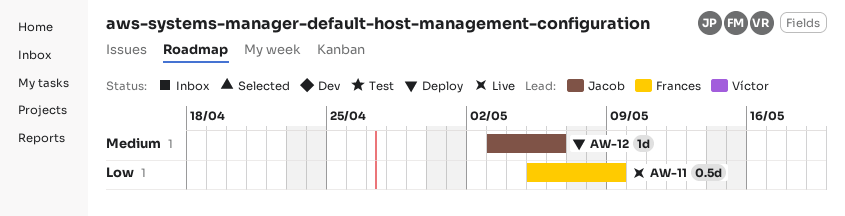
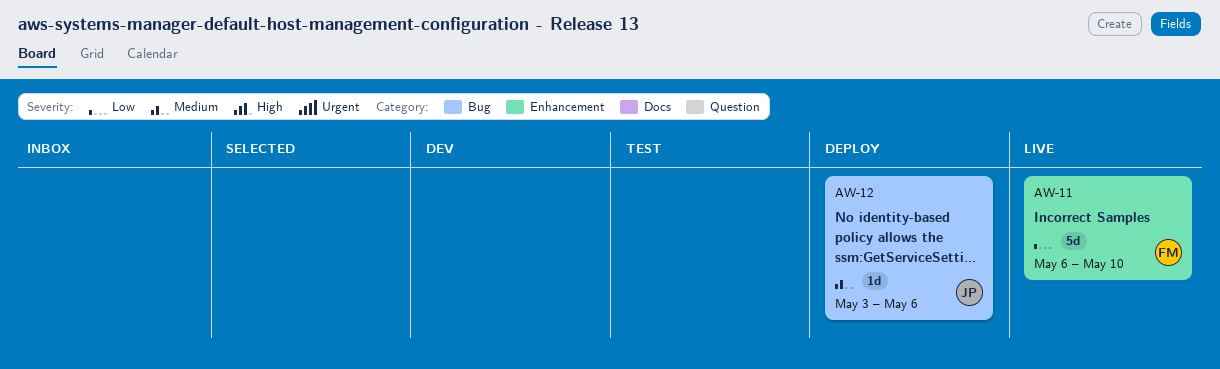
AW-11, estimate: 0.5d -> 5d
AW-11, start: May 5 -> May 6
AW-11, due: May 9 -> May 10

